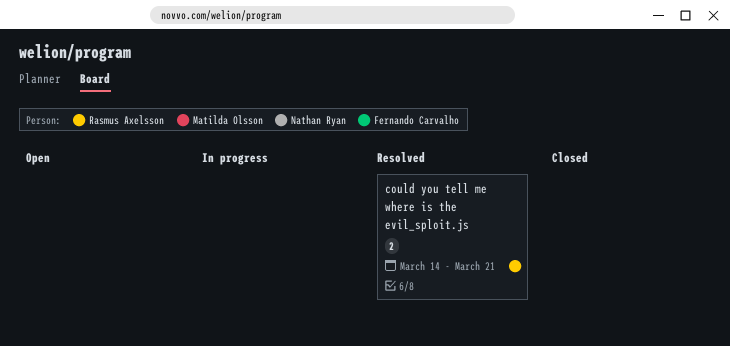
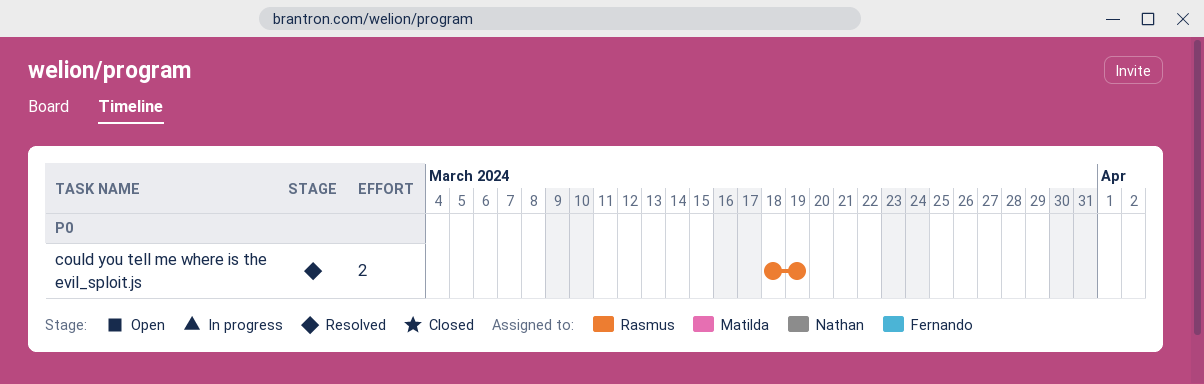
could you tell me where is the evil_sploit.js, start: Mar 14 -> Mar 18
could you tell me where is the evil_sploit.js, due: Mar 21 -> Mar 19

